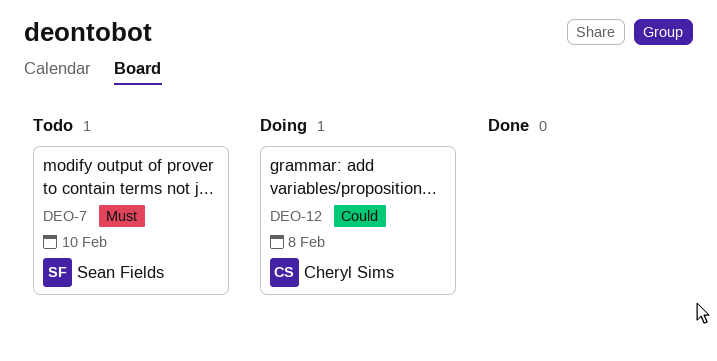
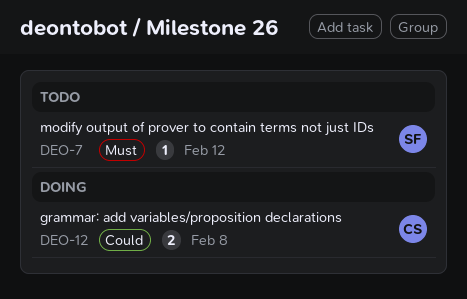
DEO-7, due: Feb 10 -> Feb 12

